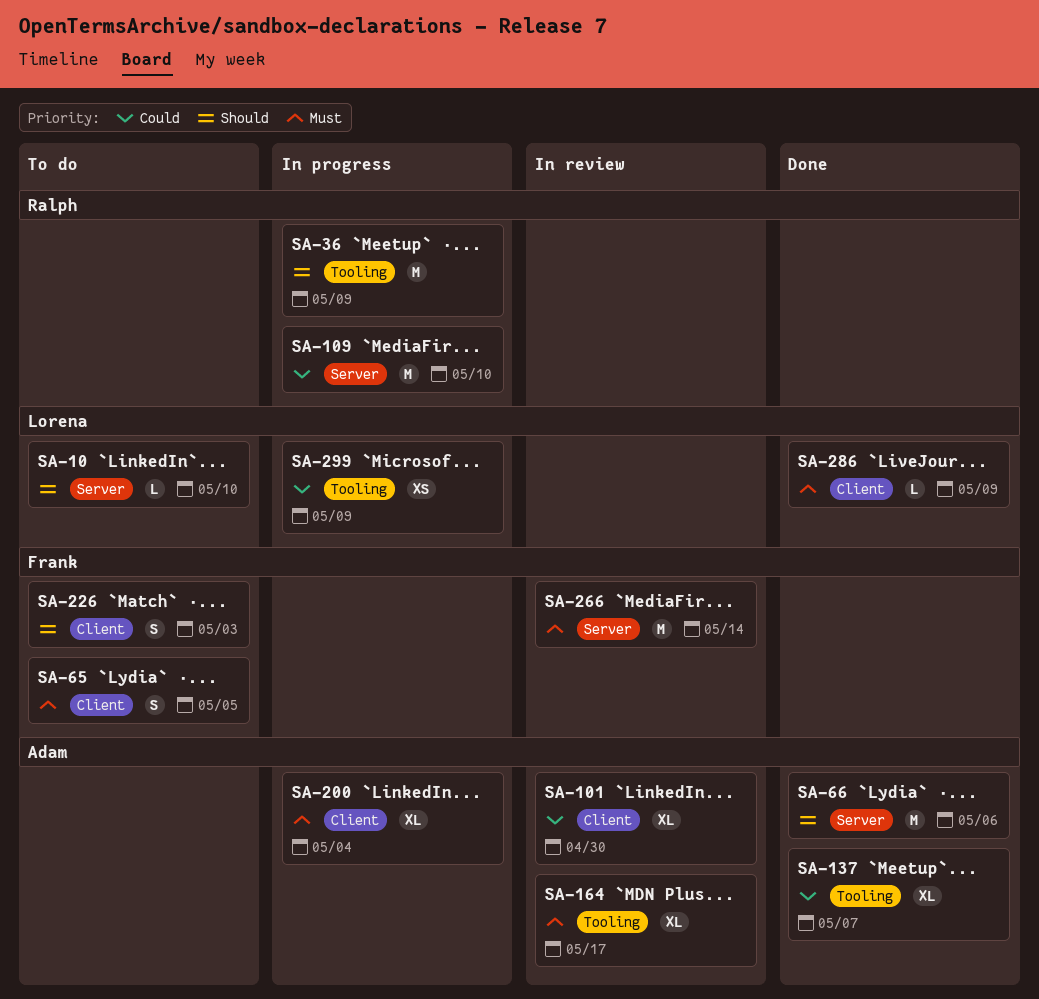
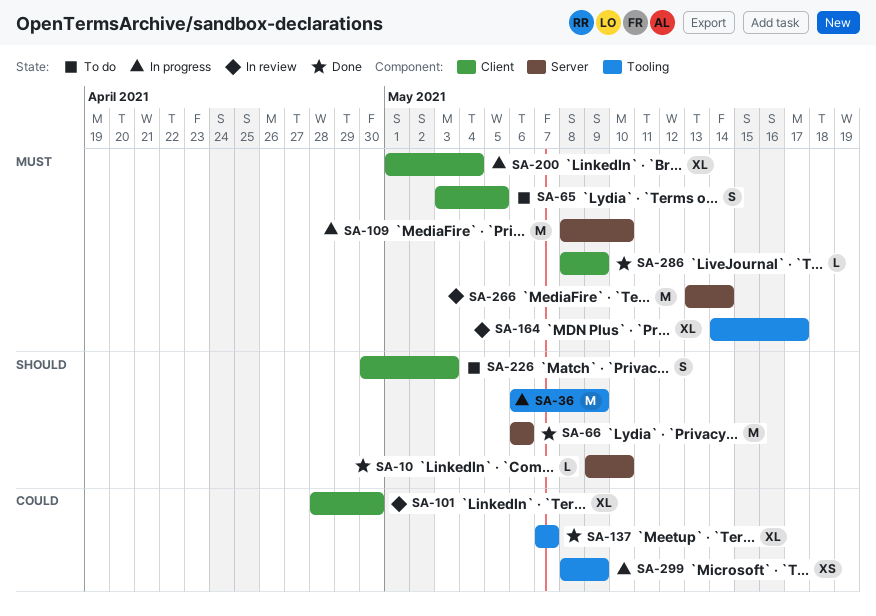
SA-10, status: To do -> Done
SA-109, priority: Could -> Must

